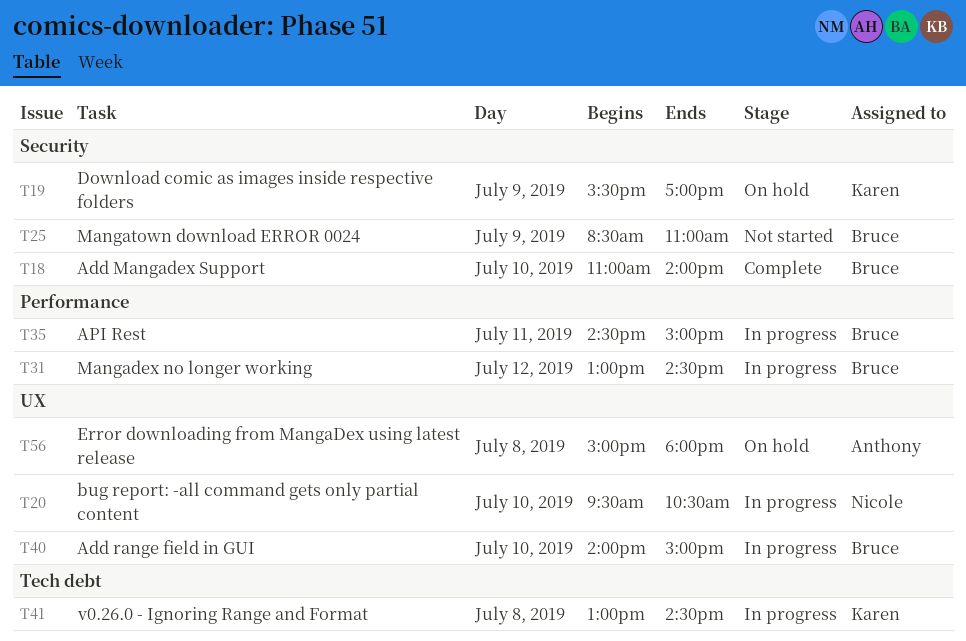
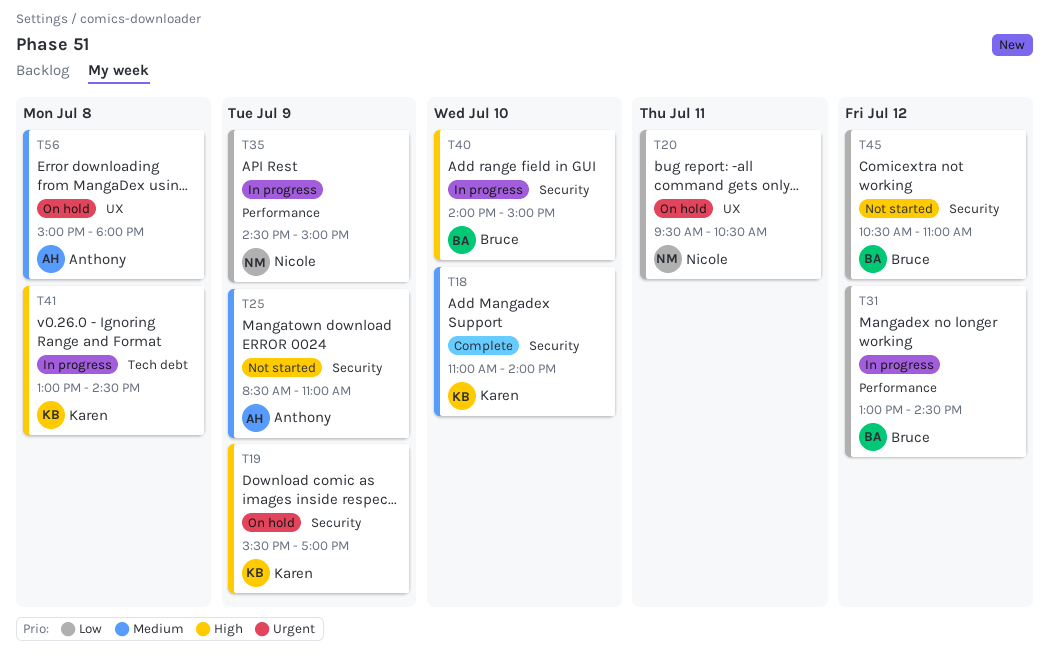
T18, owner: Bruce -> Karen
T20, status: In progress -> On hold
T20, day: Jul 10 -> Jul 11
T25, owner: Bruce -> Anthony
T35, owner: Bruce -> Nicole
T35, day: Jul 11 -> Jul 9
T40, label: UX -> Security
T45: none -> present

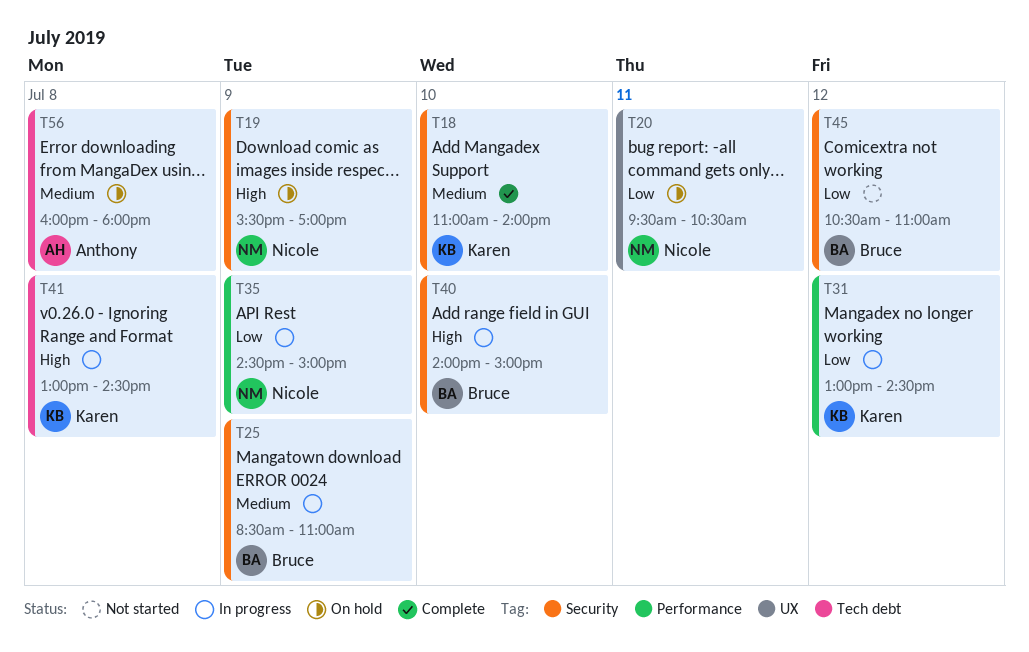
T19, owner: Karen -> Nicole
T25, status: Not started -> In progress
T25, owner: Anthony -> Bruce
T31, owner: Bruce -> Karen
T56, label: UX -> Tech debt
T56, begins: 15:00 -> 16:00

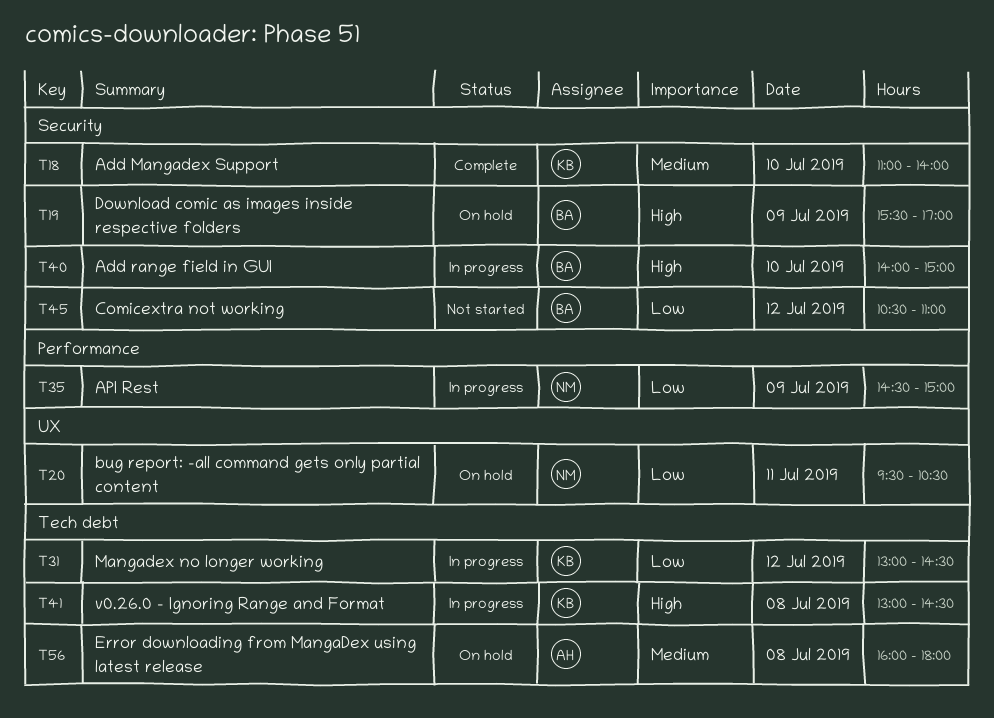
T19, owner: Nicole -> Bruce
T25: present -> none
T31, label: Performance -> Tech debt

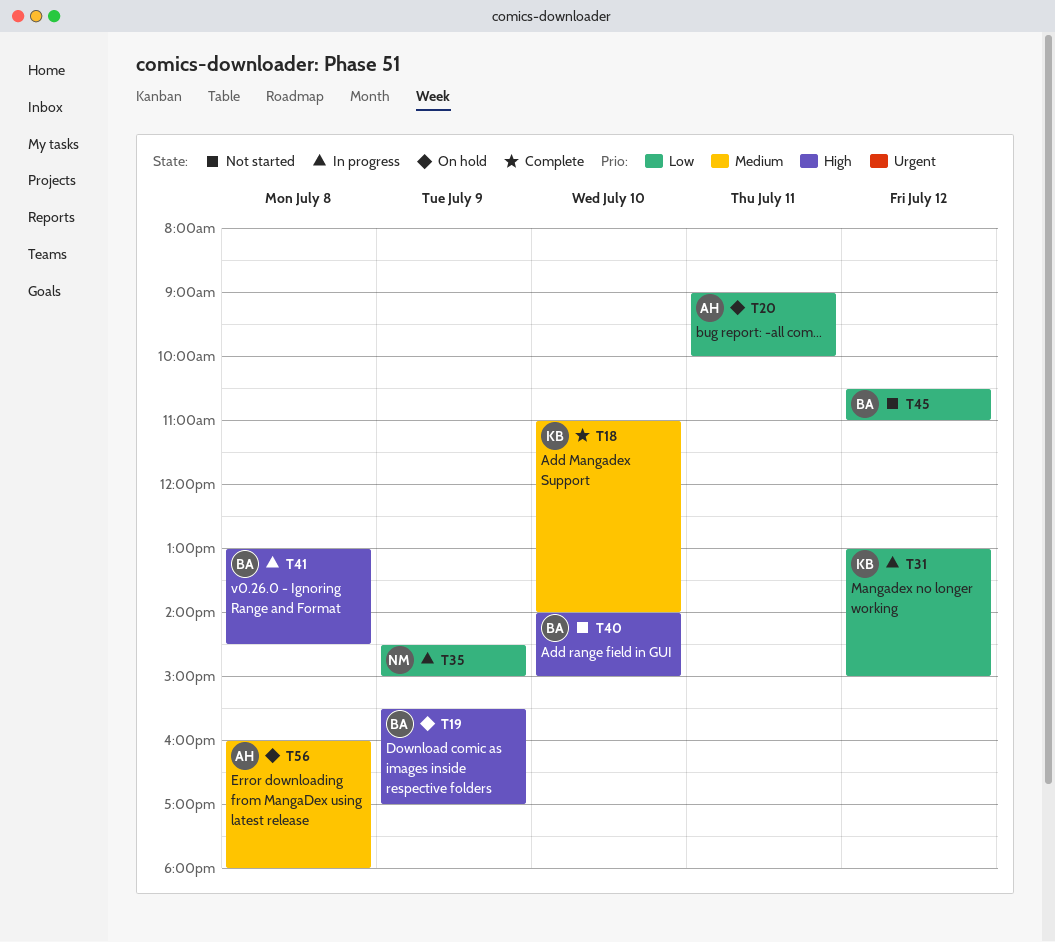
T20, owner: NM -> AH
T20, begins: 09:30 -> 09:00
T20, ends: 10:30 -> 10:00
T31, ends: 14:30 -> 15:00
T40, status: In progress -> Not started
T41, owner: KB -> BA

